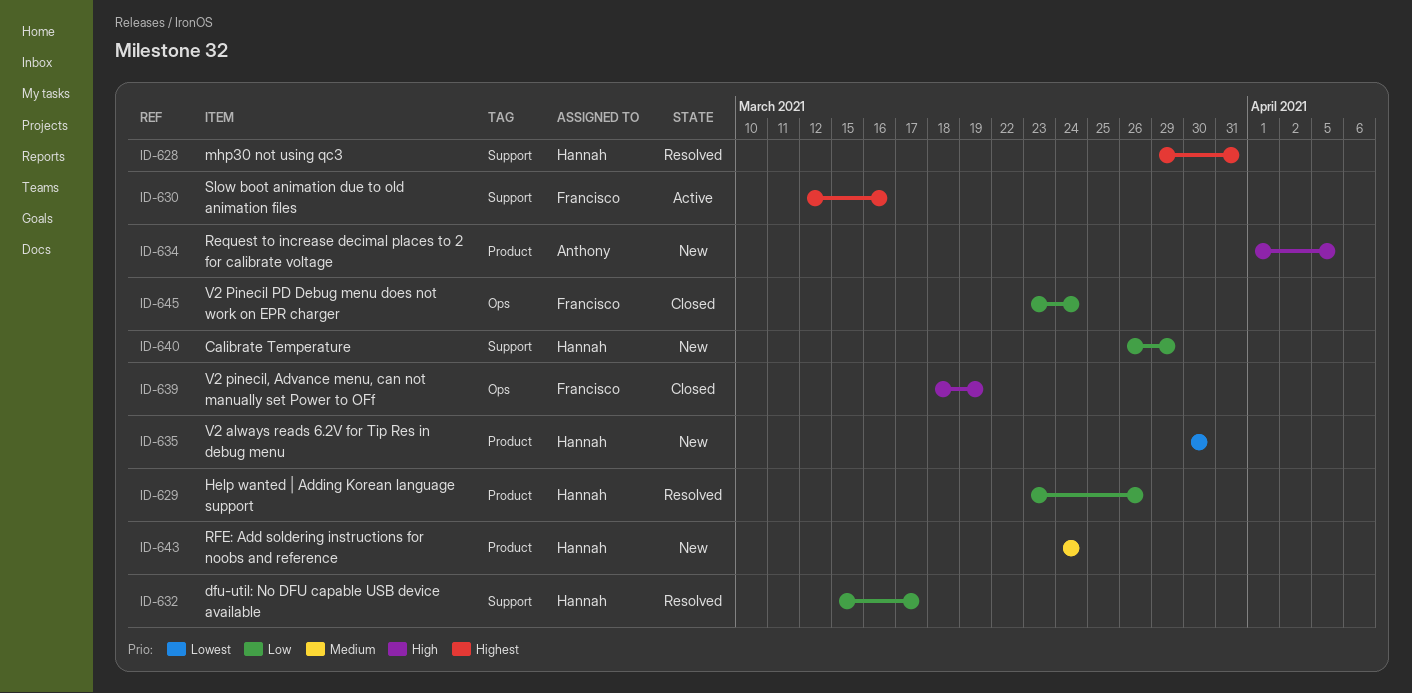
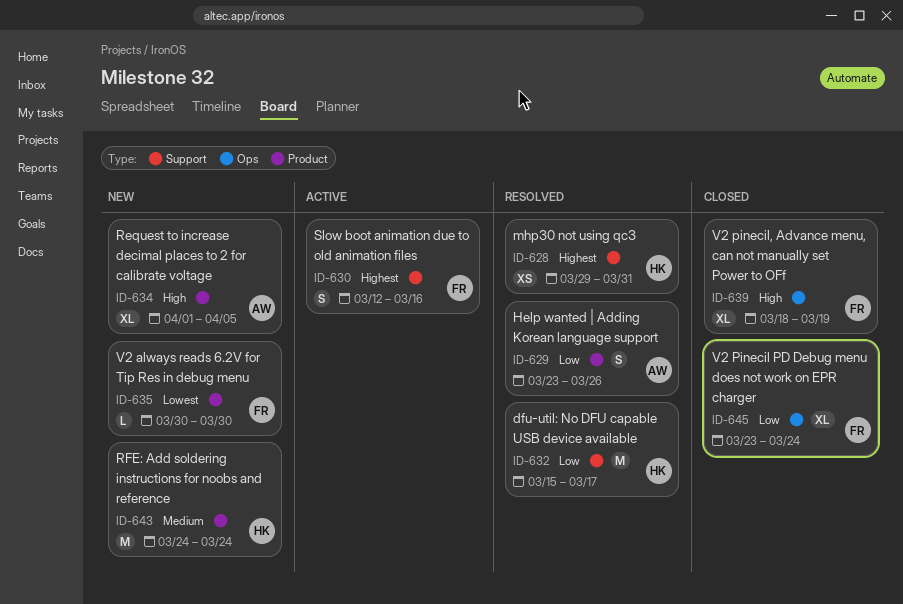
ID-629, owner: Hannah -> Anthony
ID-635, owner: Hannah -> Francisco
ID-640: present -> none

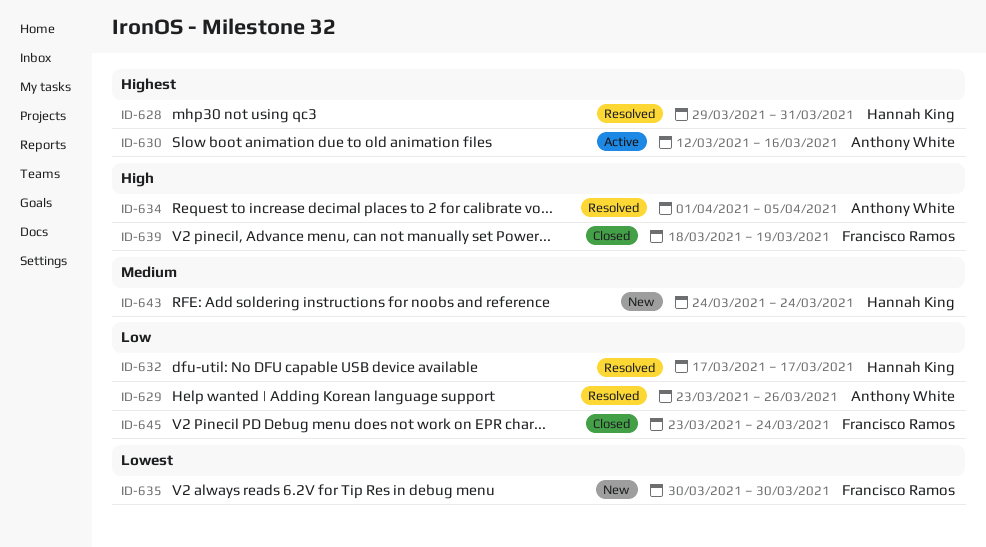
ID-630, owner: Francisco Ramos -> Anthony White
ID-632, start: Mar 15 -> Mar 17
ID-634, status: New -> Resolved

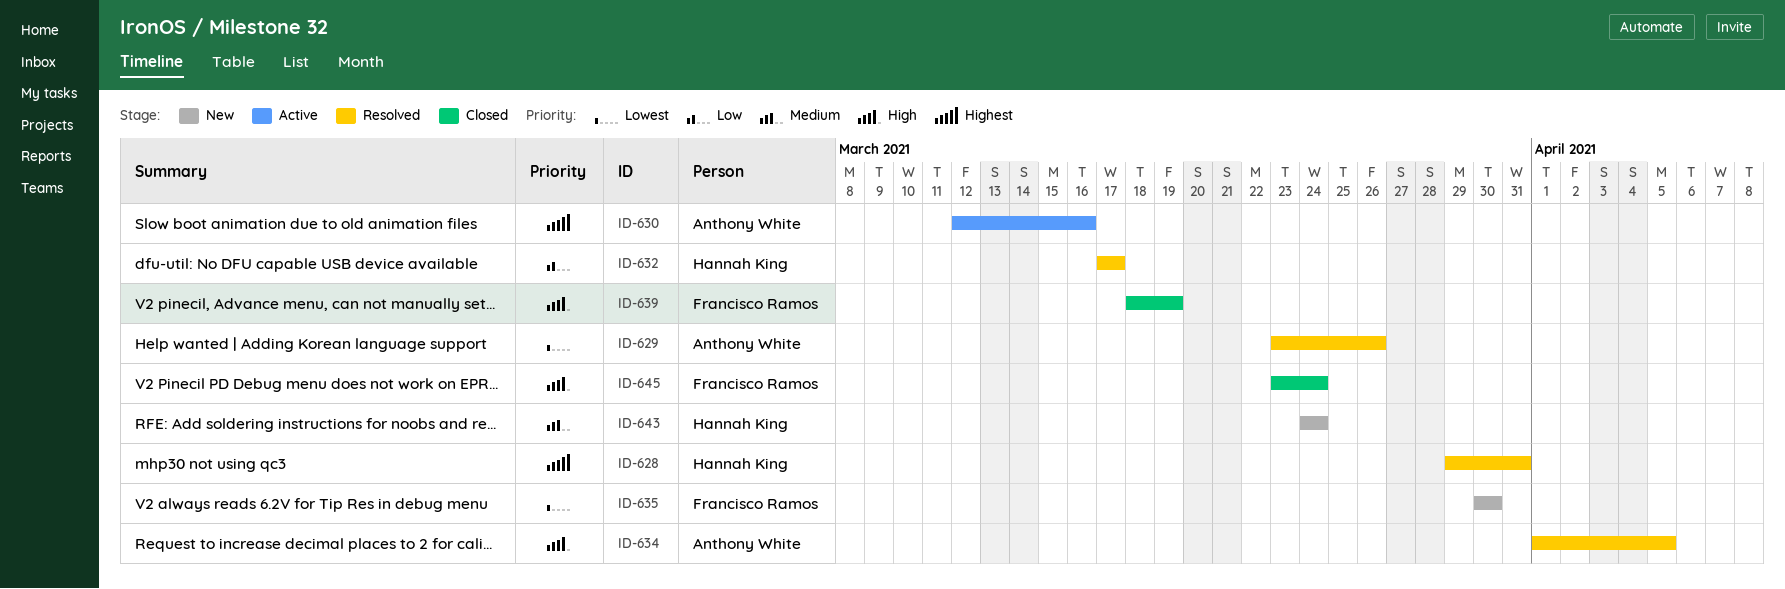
ID-629, priority: Low -> Lowest
ID-645, priority: Low -> High

